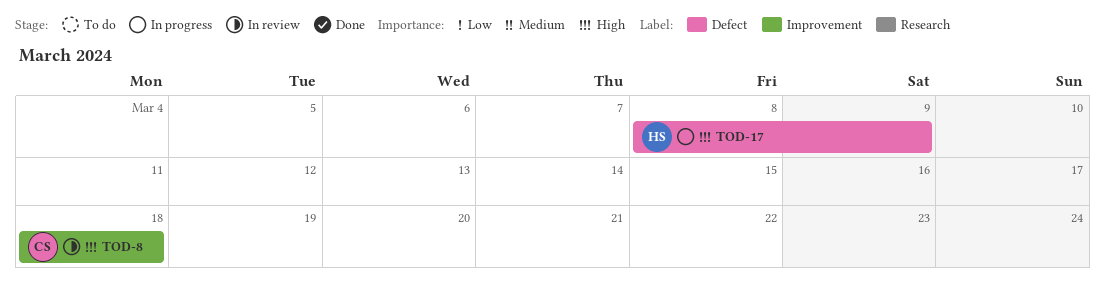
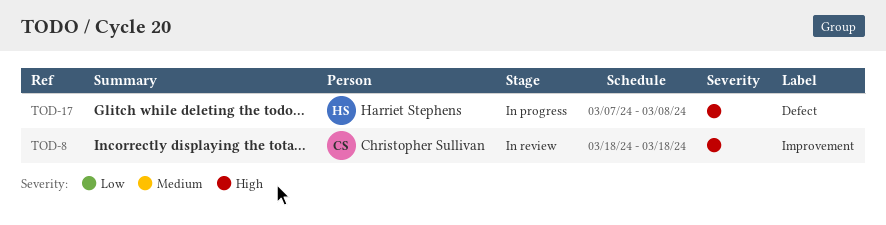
TOD-17, start: Mar 8 -> Mar 7
TOD-17, due: Mar 9 -> Mar 8

